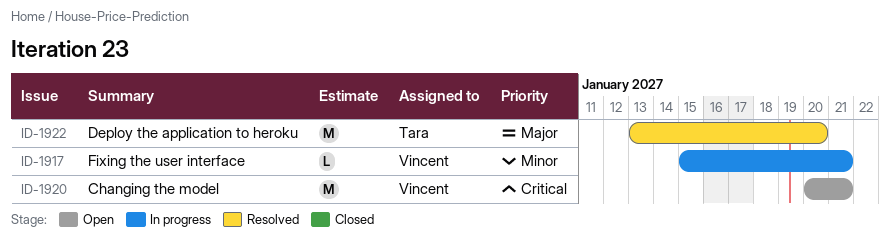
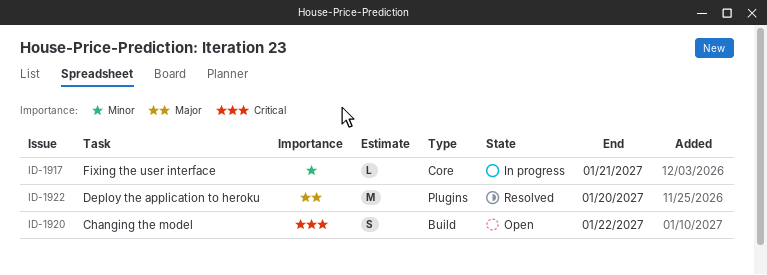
ID-1920, estimate: M -> S
ID-1920, due: Jan 21 -> Jan 22

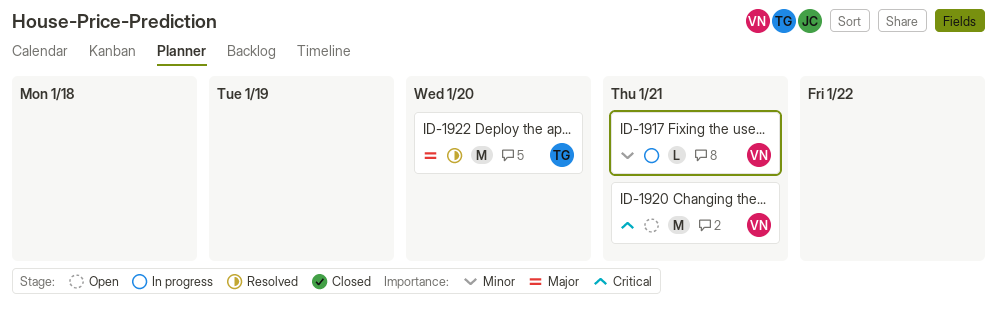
ID-1920, estimate: S -> M
ID-1920, due: Jan 22 -> Jan 21

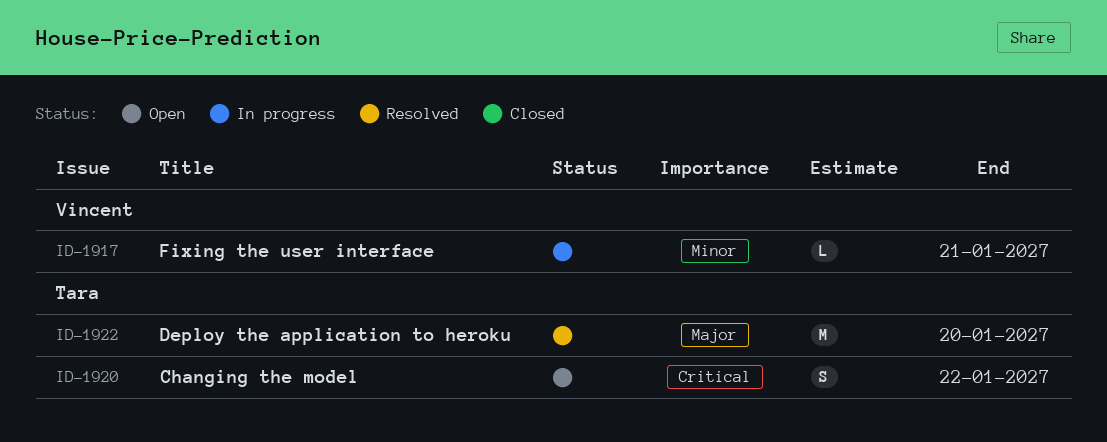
ID-1920, owner: Vincent -> Tara
ID-1920, estimate: M -> S
ID-1920, due: Jan 21 -> Jan 22

